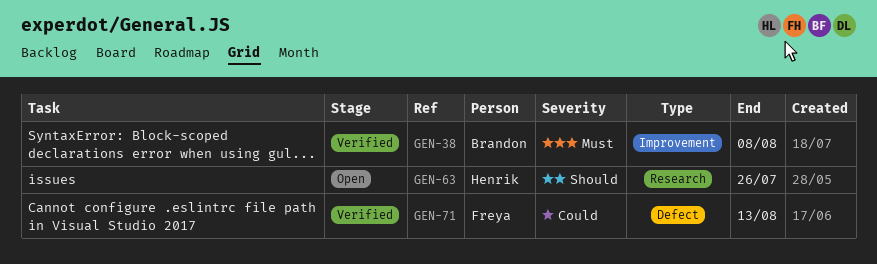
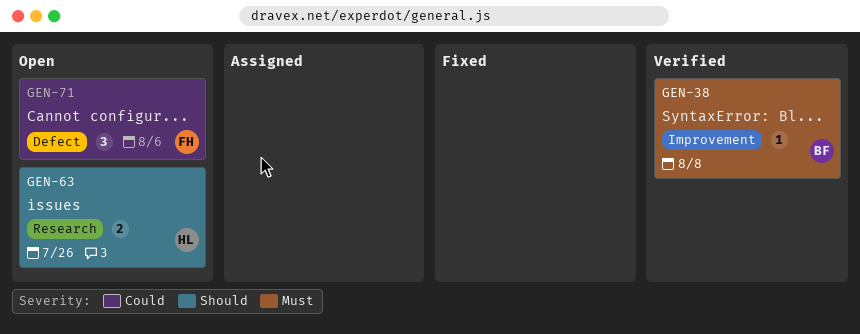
GEN-71, status: Verified -> Open
GEN-71, due: Aug 13 -> Aug 6

